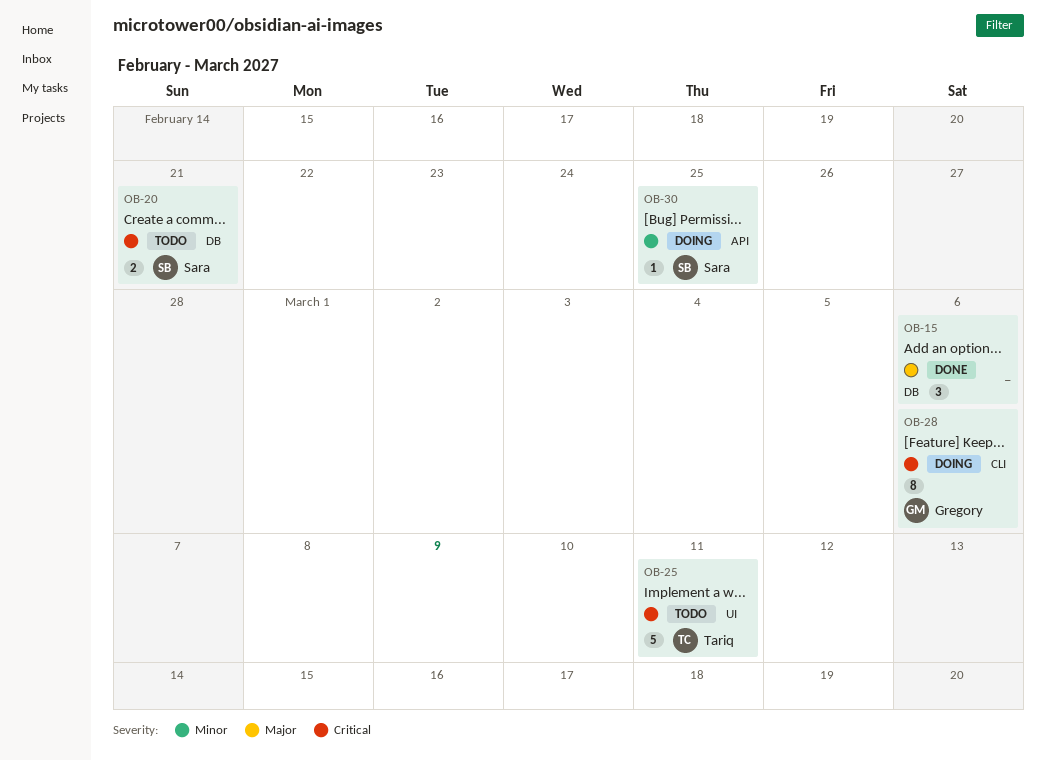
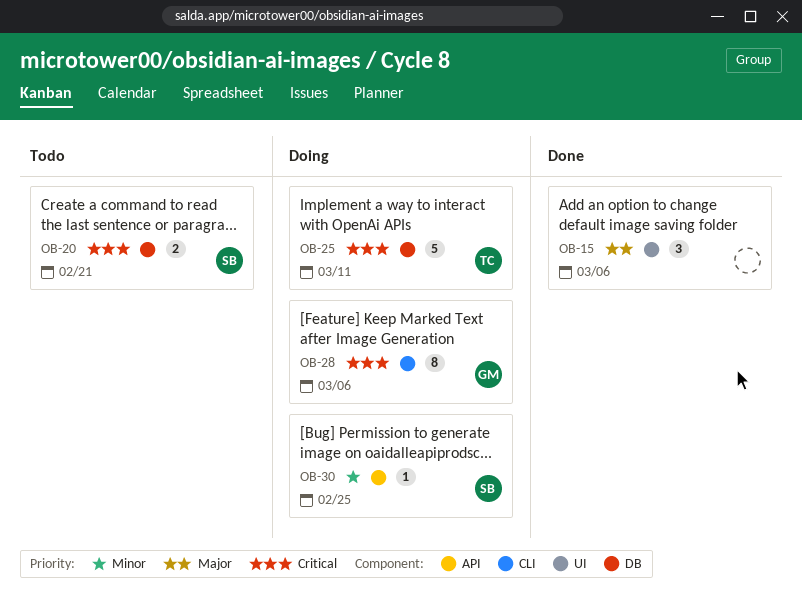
OB-15, label: DB -> UI
OB-25, status: Todo -> Doing
OB-25, label: UI -> DB

